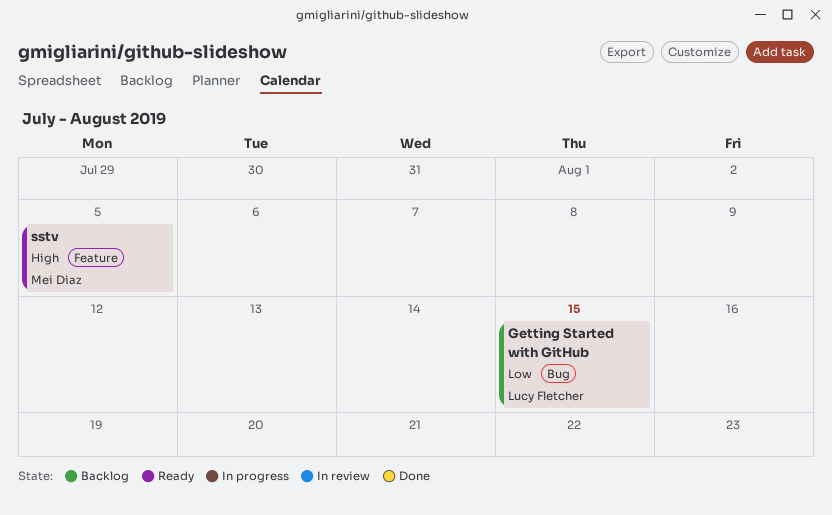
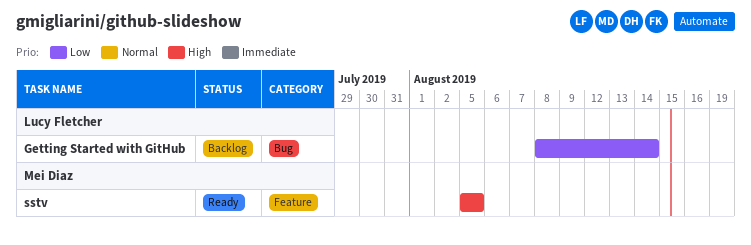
Getting Started with GitHub, due: Aug 15 -> Aug 14

